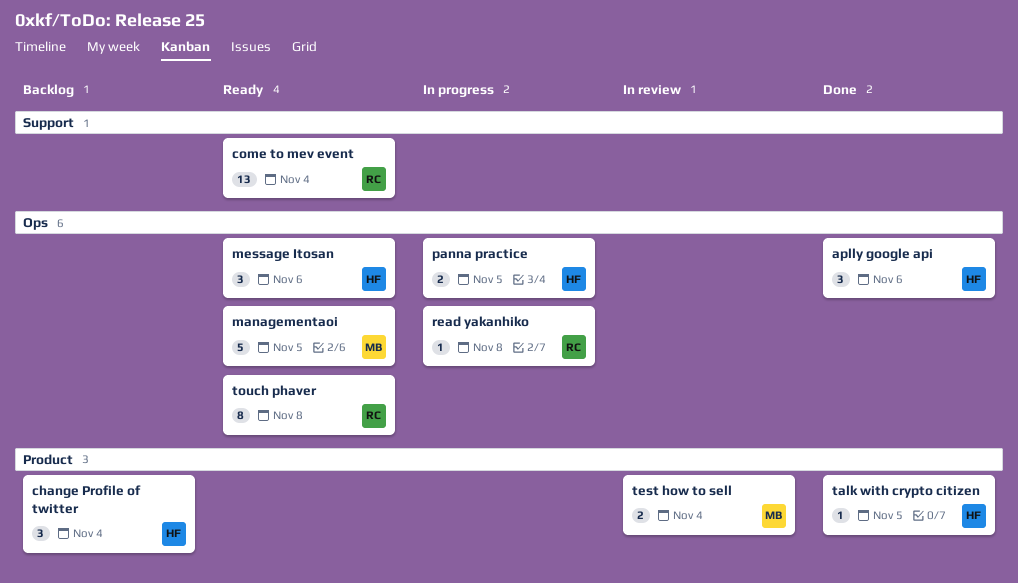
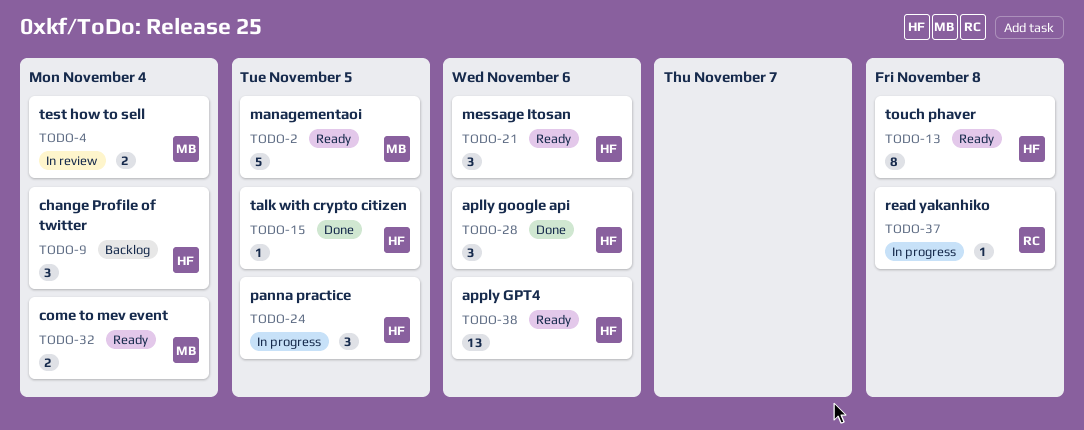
apply GPT4: none -> present
come to mev event, owner: RC -> MB
come to mev event, estimate: 13 -> 2
panna practice, estimate: 2 -> 3
touch phaver, owner: RC -> HF

